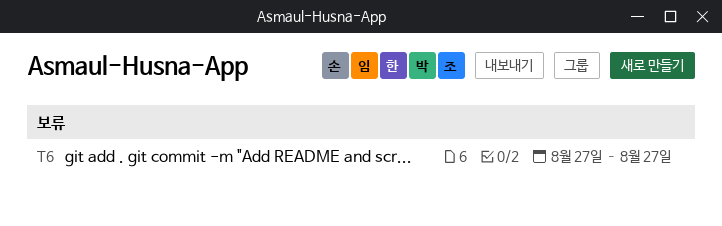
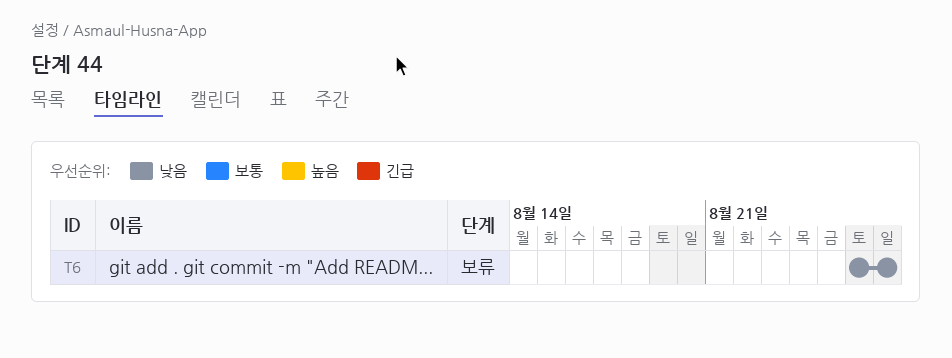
T6, start: Aug 27 -> Aug 26

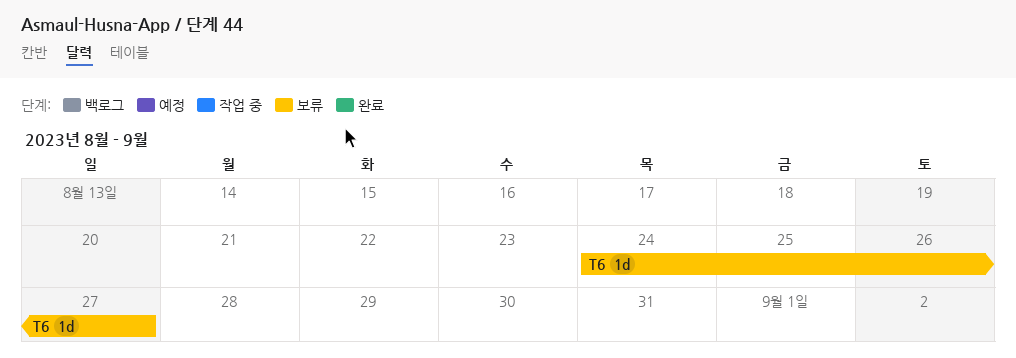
T6, start: Aug 26 -> Aug 24

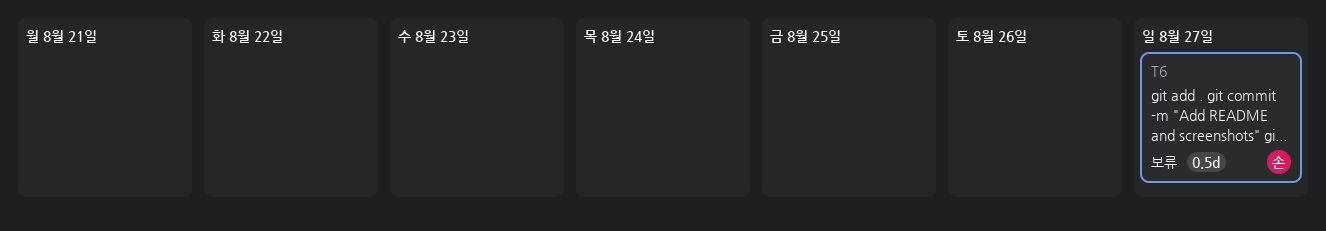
T6, estimate: 1d -> 0.5d

